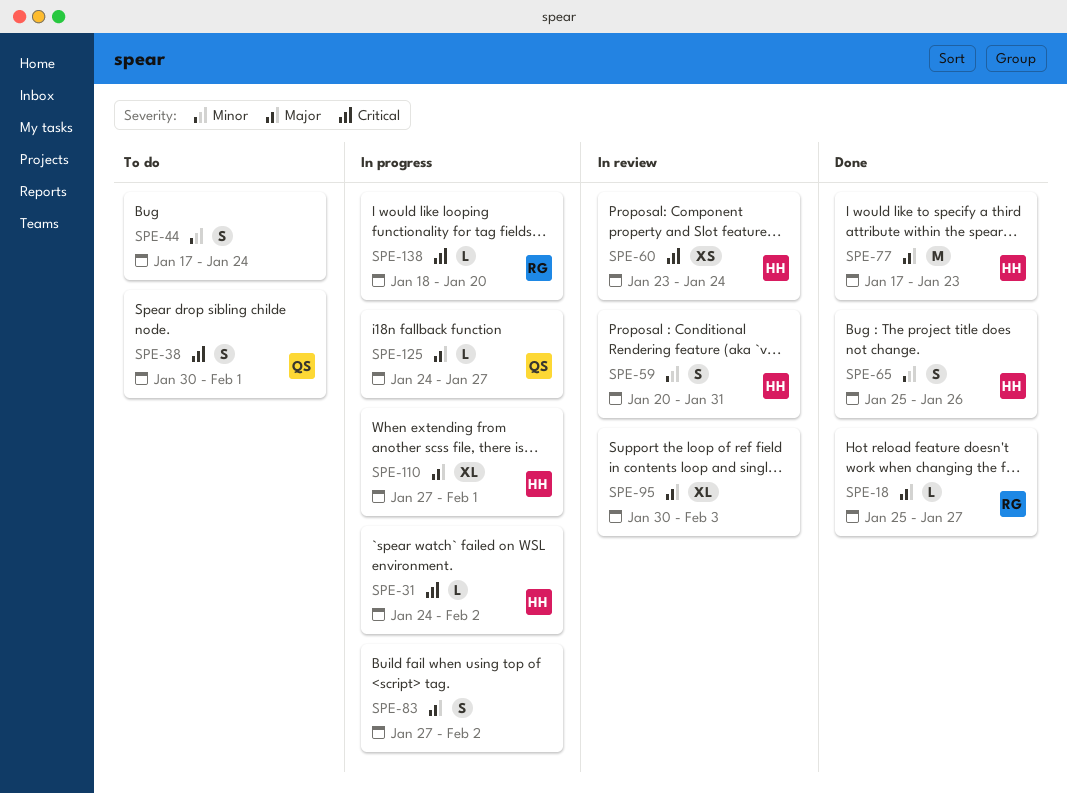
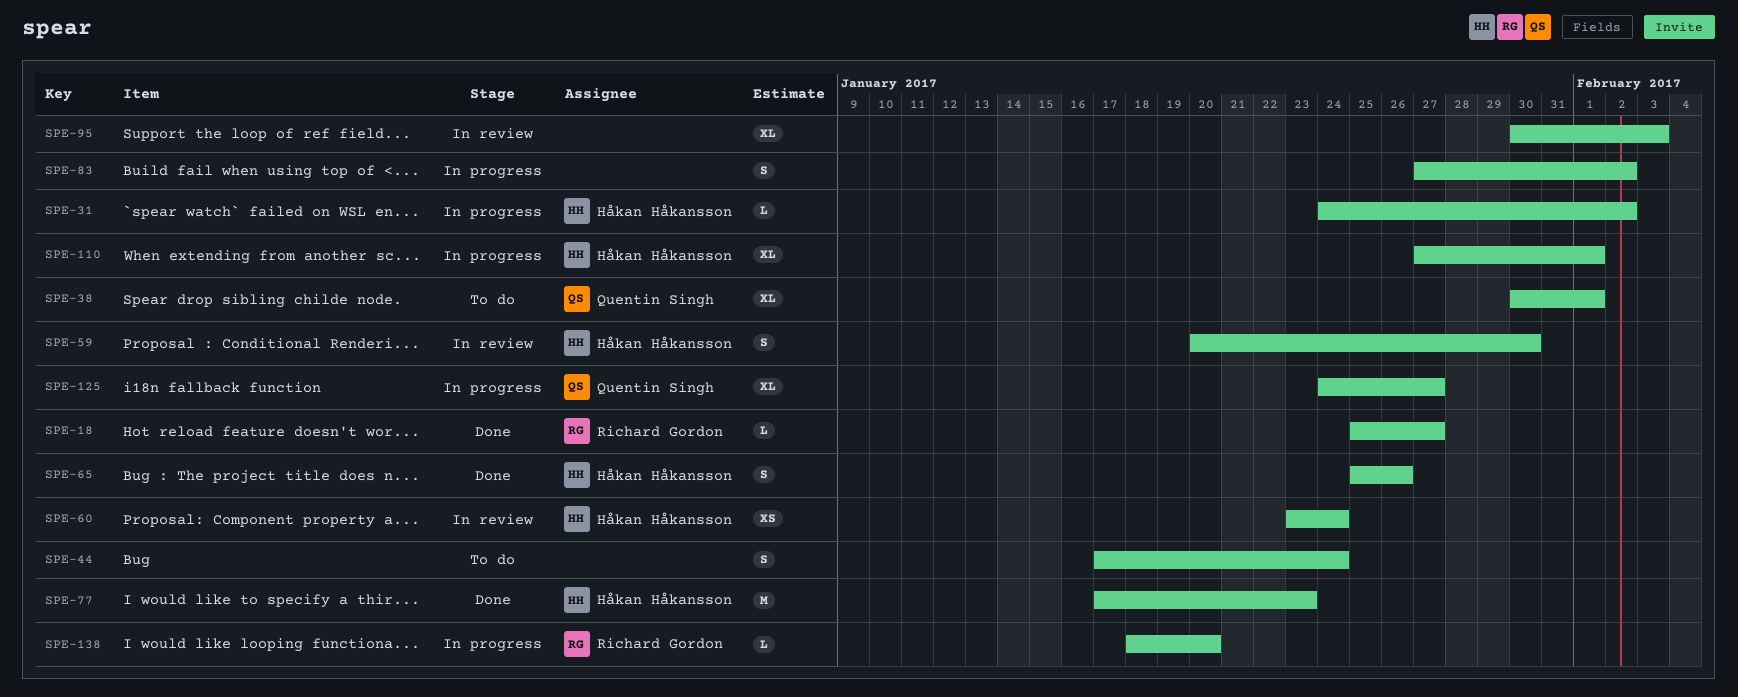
SPE-38, estimate: S -> XL
SPE-59, due: Jan 31 -> Jan 30
SPE-125, estimate: L -> XL

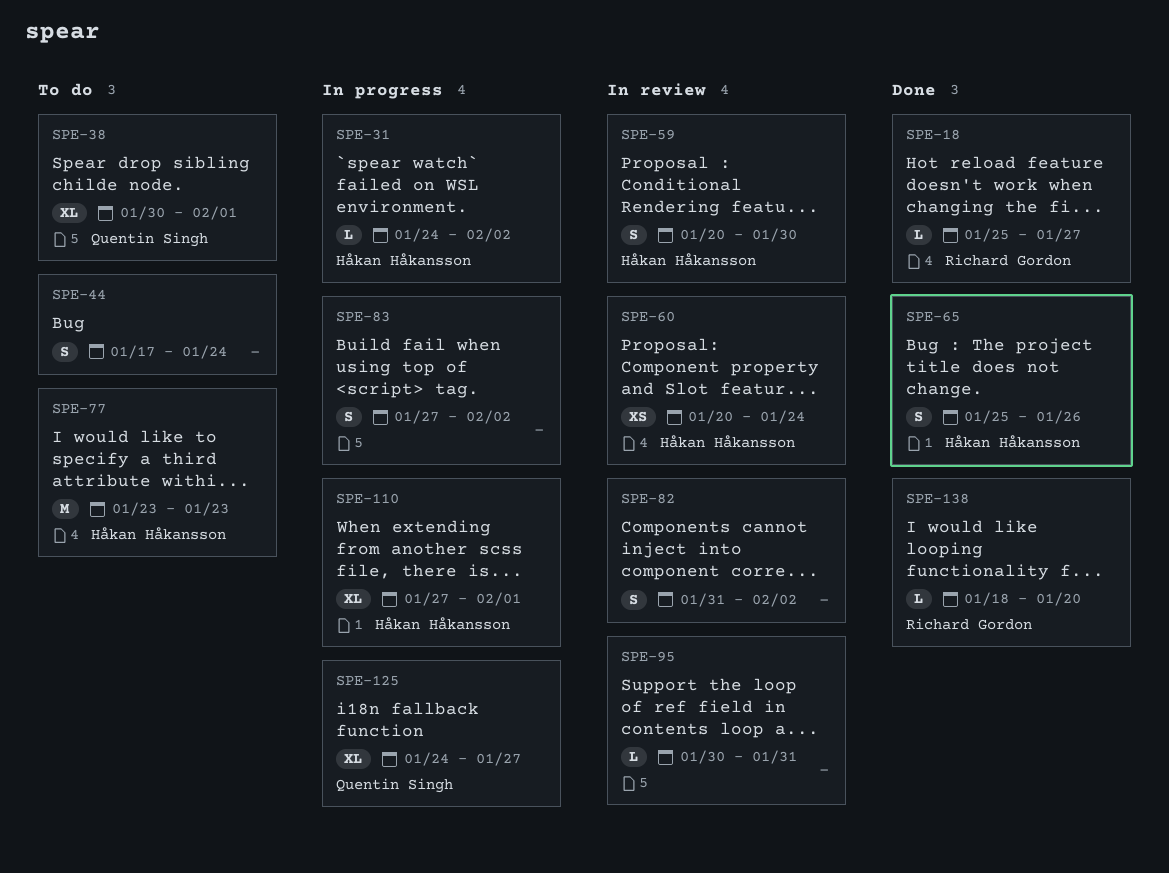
SPE-60, start: Jan 23 -> Jan 20
SPE-77, status: Done -> To do
SPE-77, start: Jan 17 -> Jan 23
SPE-82: none -> present
SPE-95, estimate: XL -> L
SPE-95, due: Feb 3 -> Jan 31
SPE-138, status: In progress -> Done

